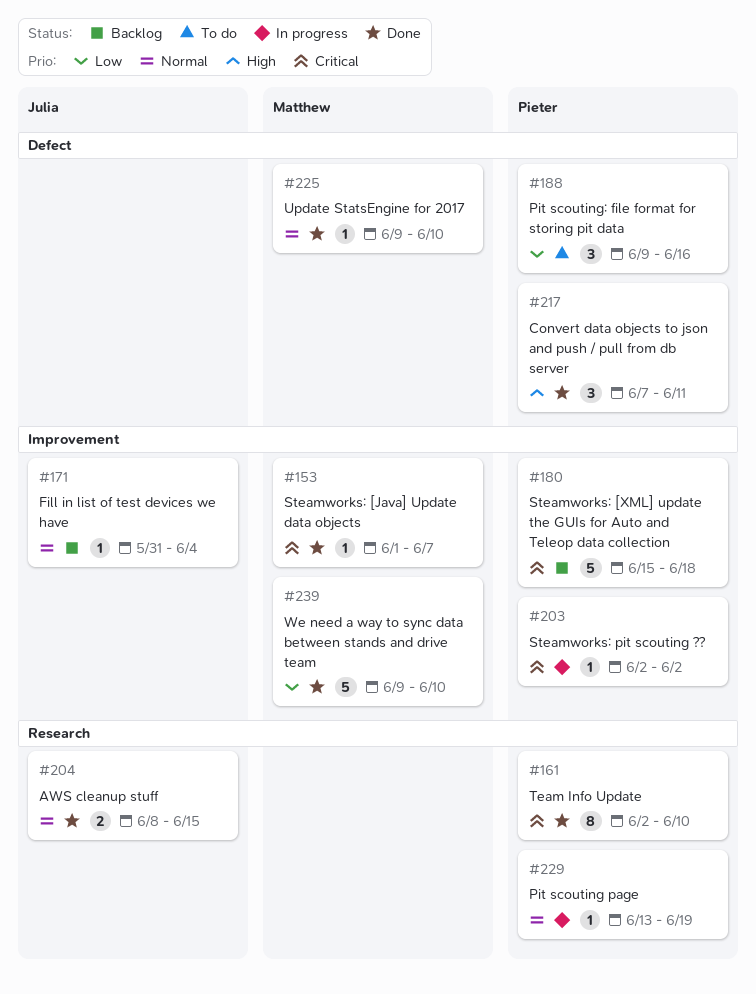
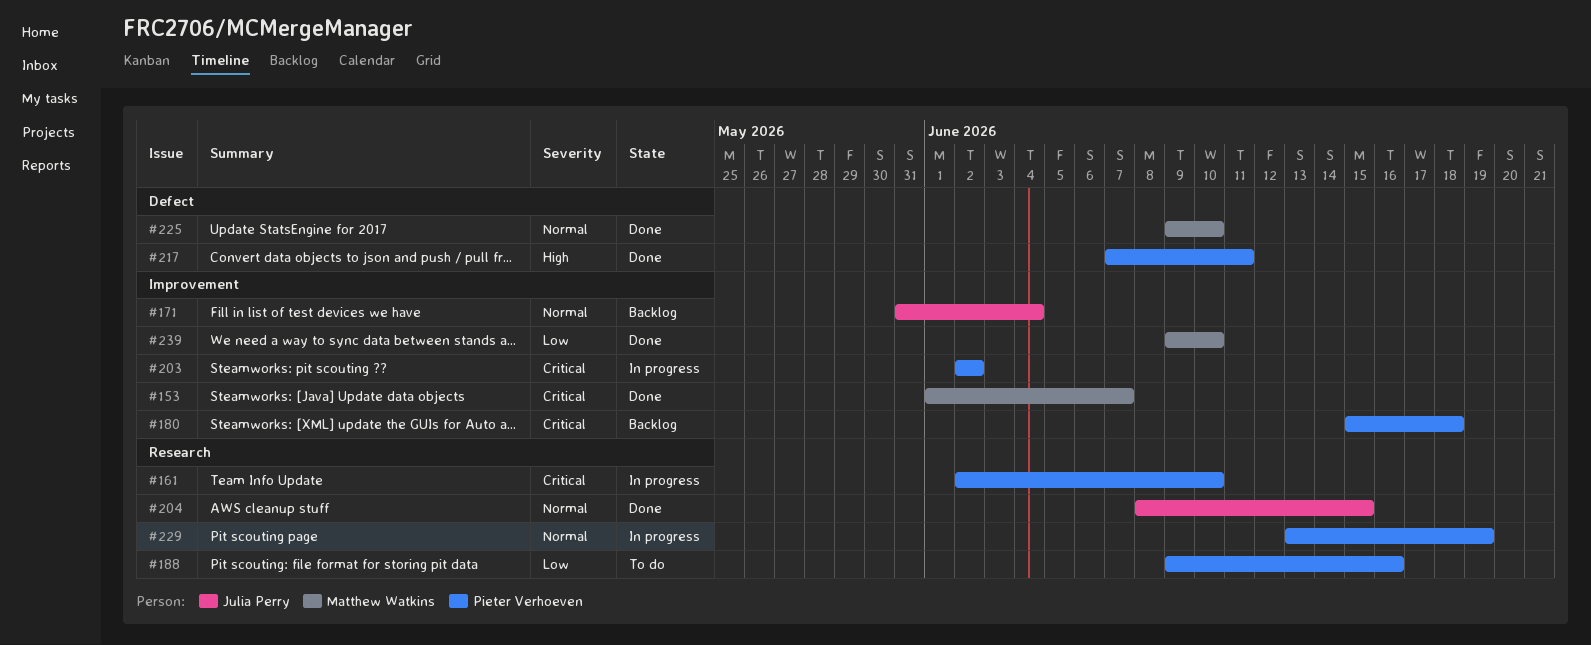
#161, status: Done -> In progress
#188, label: Defect -> Research

